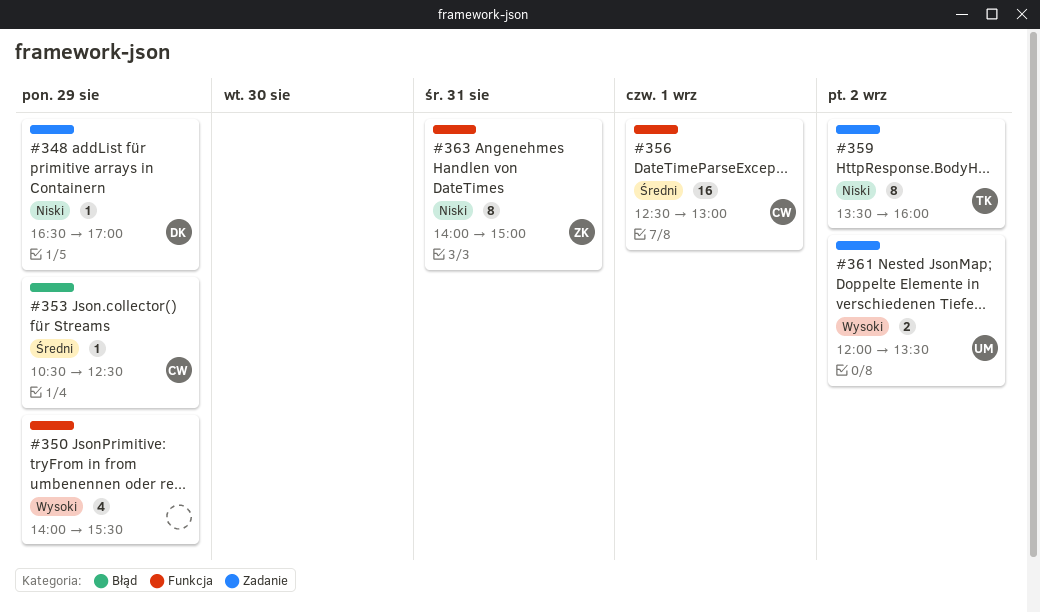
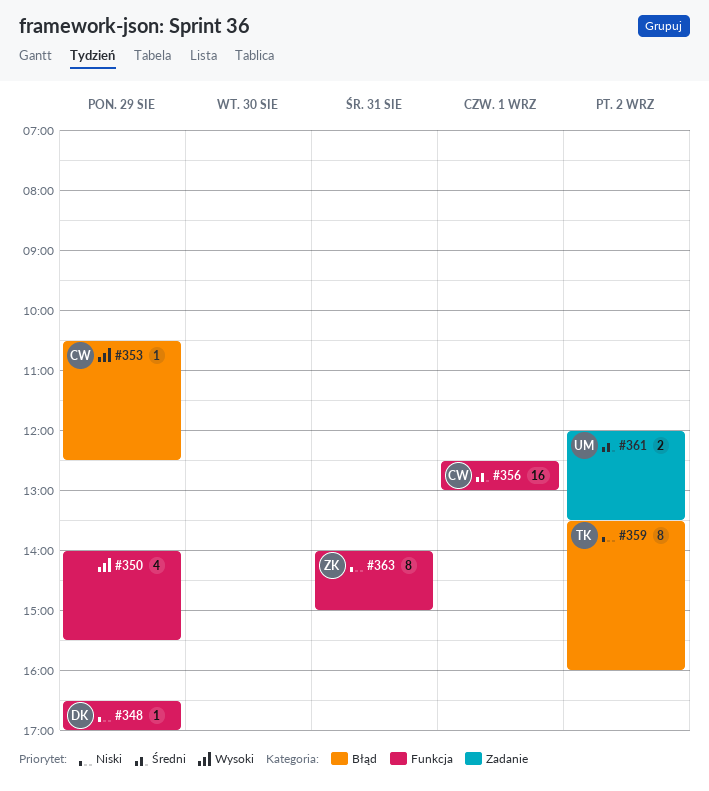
#348, label: Zadanie -> Funkcja
#353, priority: Średni -> Wysoki
#359, label: Zadanie -> Błąd
#361, priority: Wysoki -> Średni

